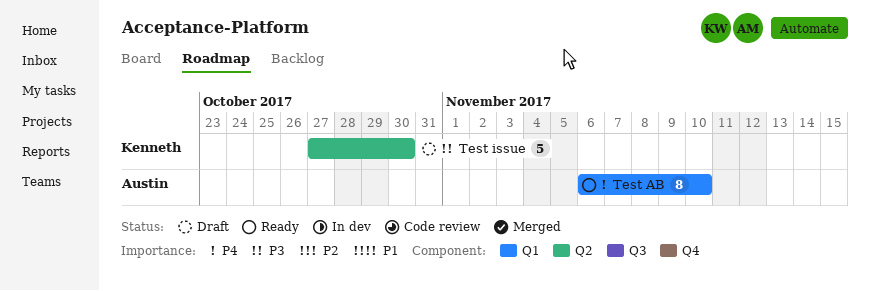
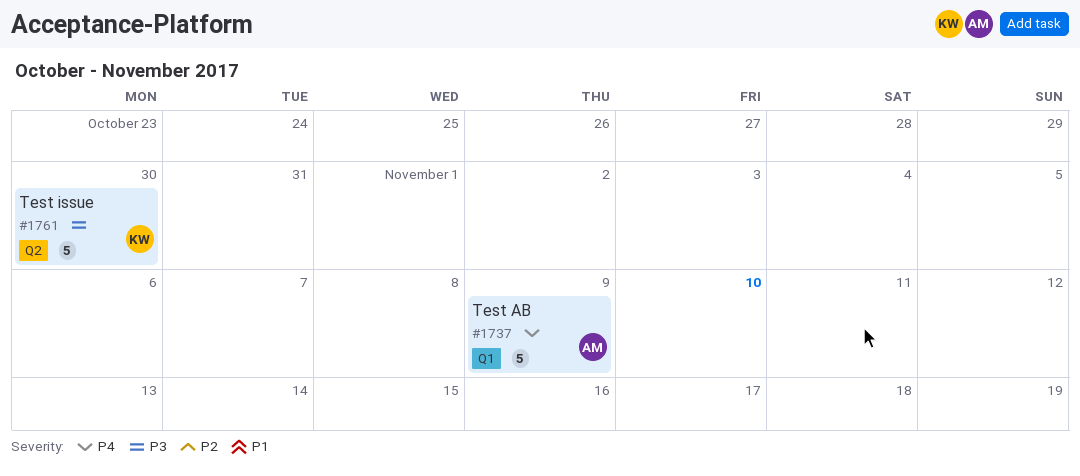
Test AB, estimate: 8 -> 5
Test AB, due: Nov 10 -> Nov 9

